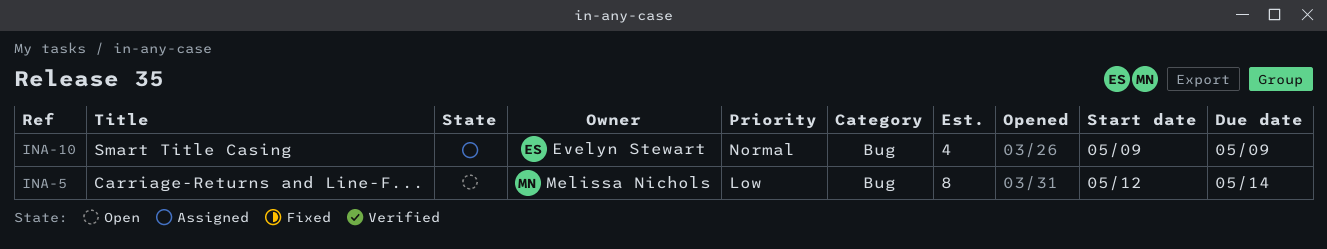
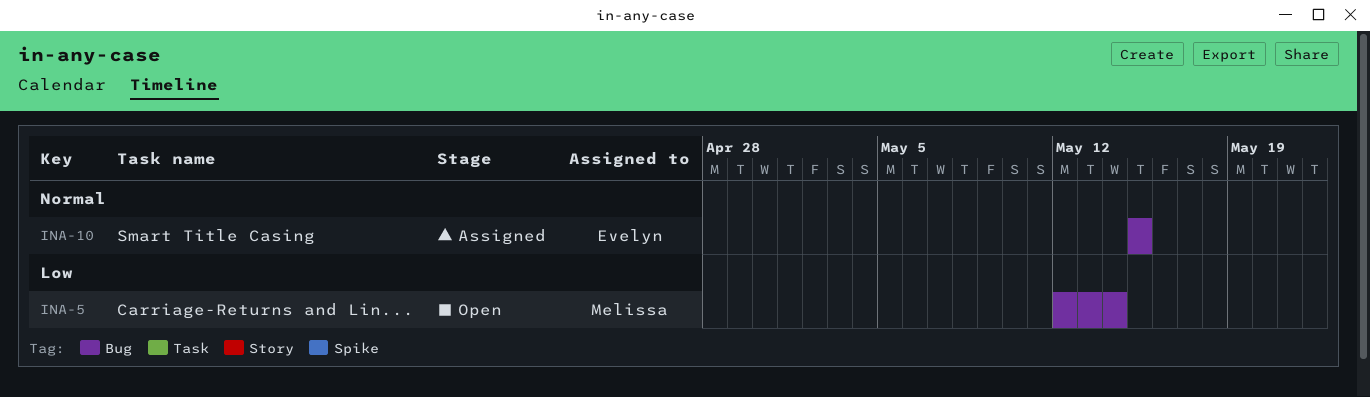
INA-10, start: May 9 -> May 15
INA-10, due: May 9 -> May 15

